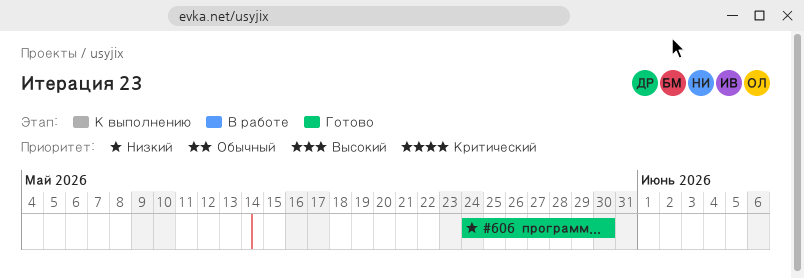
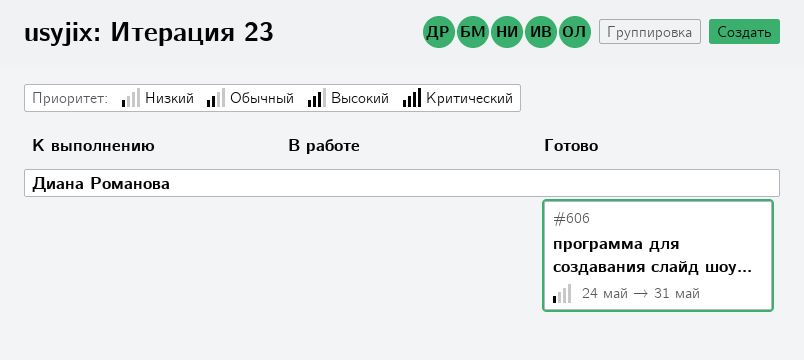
#606, due: May 30 -> May 31

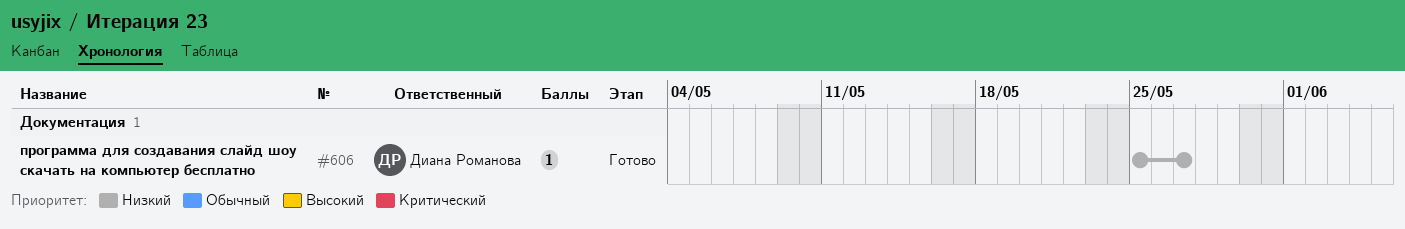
#606, start: May 24 -> May 25
#606, due: May 31 -> May 27

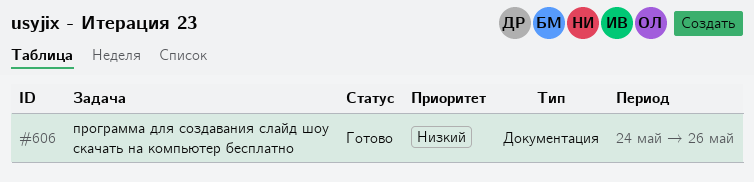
#606, start: May 25 -> May 24
#606, due: May 27 -> May 26

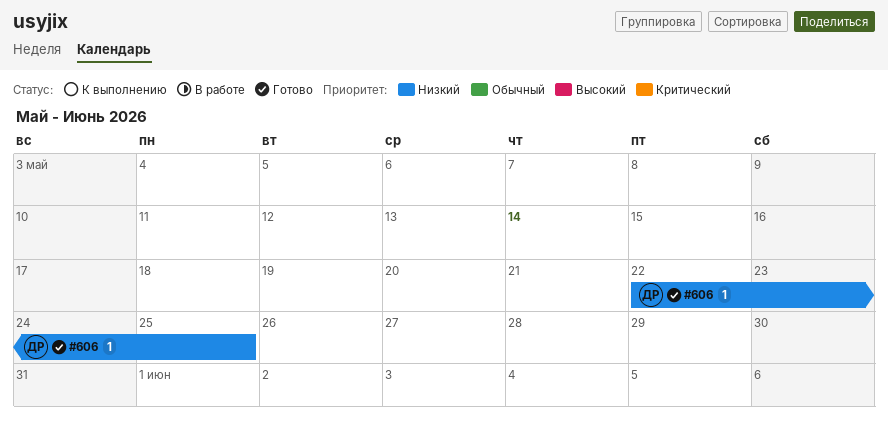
#606, start: May 24 -> May 22
#606, due: May 26 -> May 25

